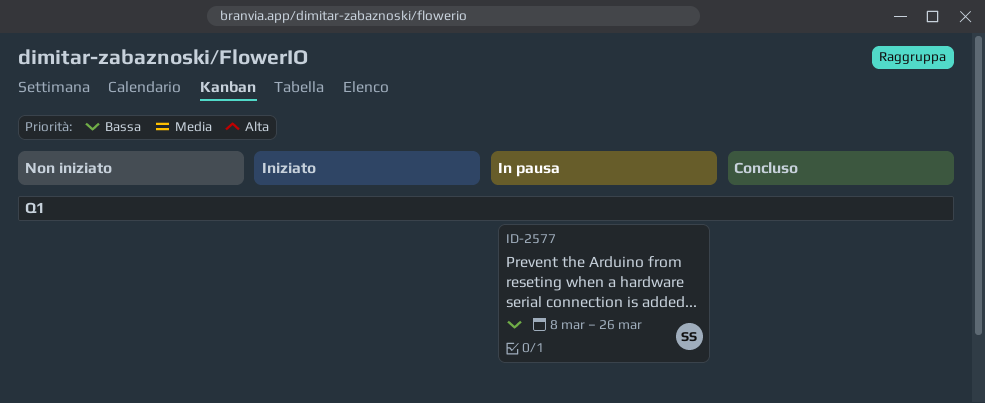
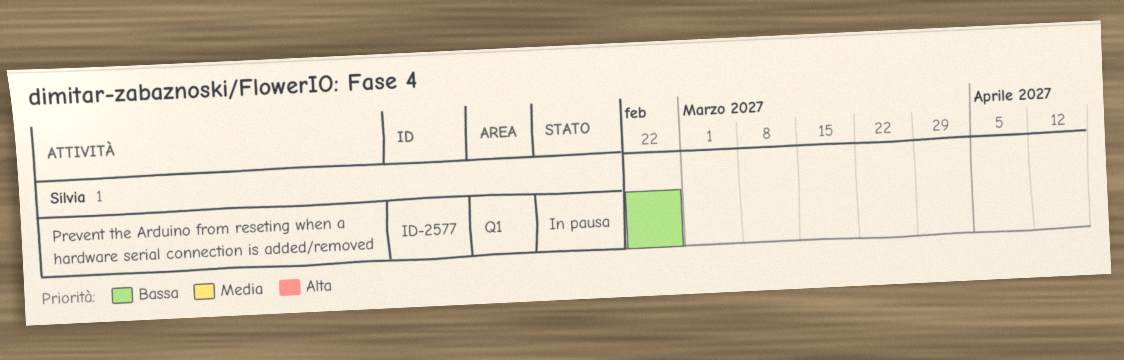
ID-2577, start: Mar 8 -> Feb 22
ID-2577, due: Mar 26 -> Feb 26

